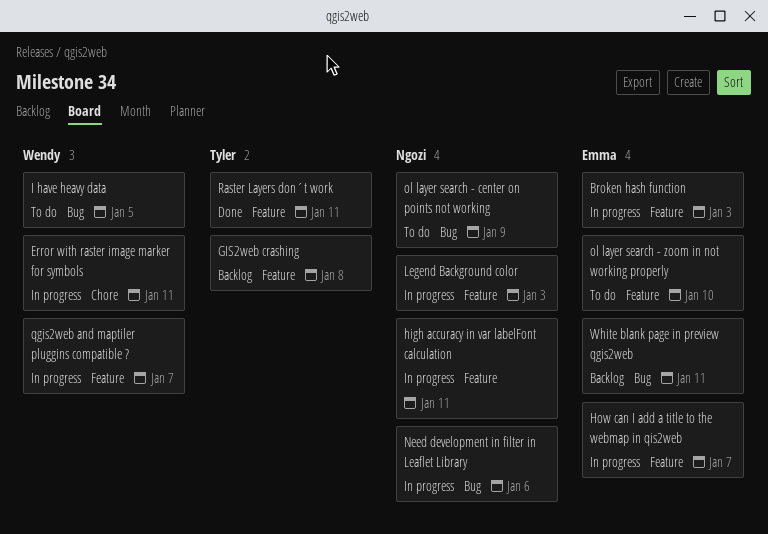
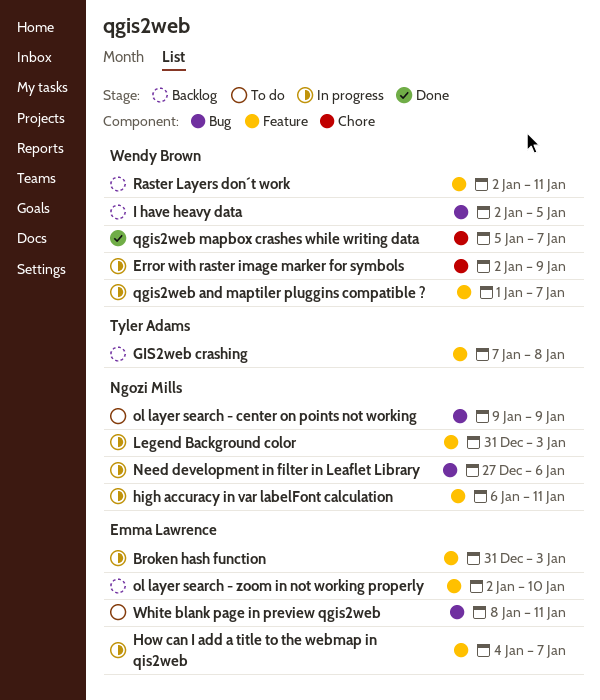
Error with raster image marker for symbols, due: Jan 11 -> Jan 9
I have heavy data, status: To do -> Backlog
ol layer search - zoom in not working properly, status: To do -> Backlog
qgis2web mapbox crashes while writing data: none -> present
Raster Layers don´t work, status: Done -> Backlog
Raster Layers don´t work, owner: Tyler Adams -> Wendy Brown
White blank page in preview qgis2web, status: Backlog -> To do

